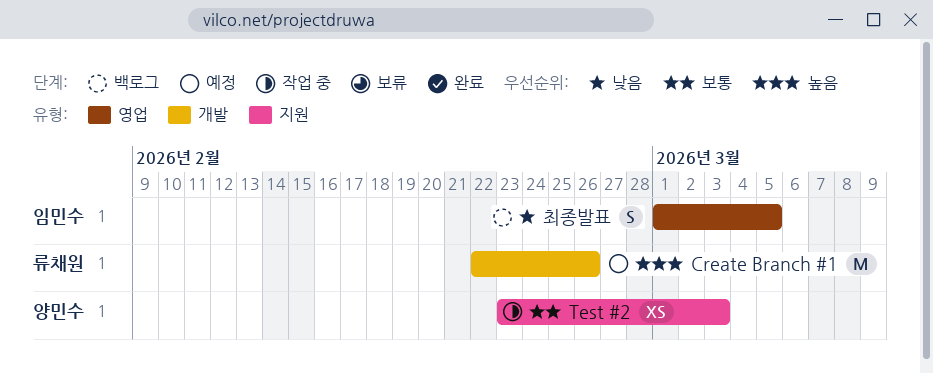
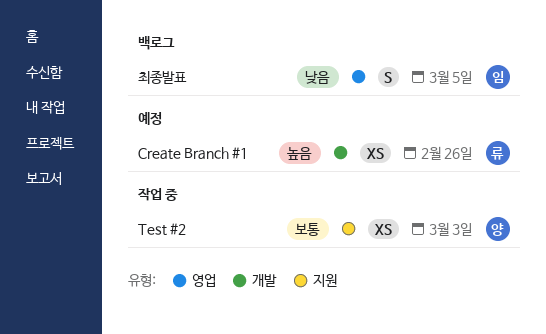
Create Branch #1, estimate: M -> XS

